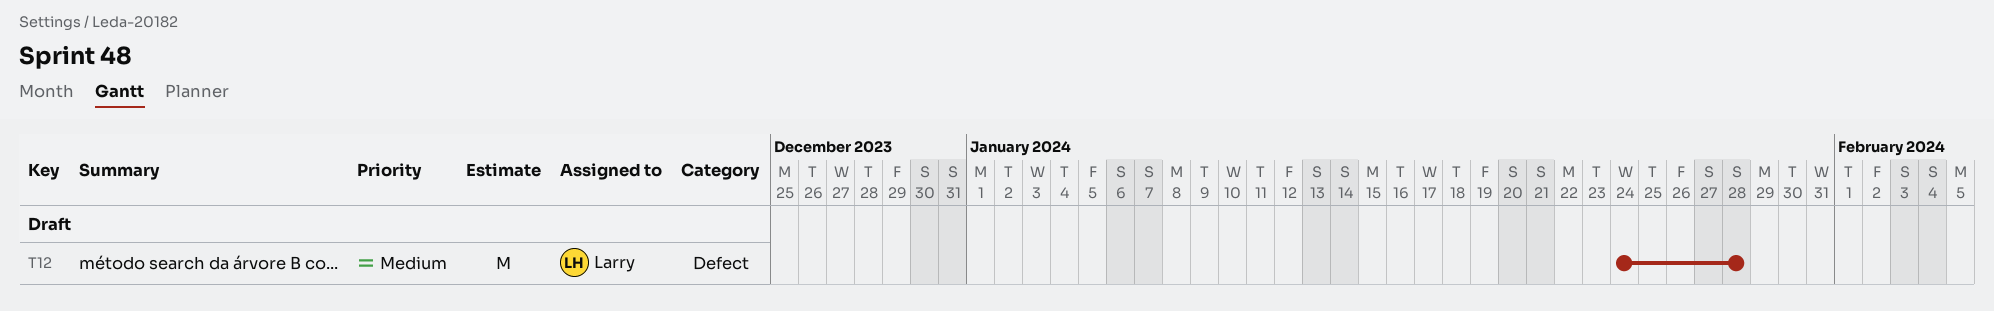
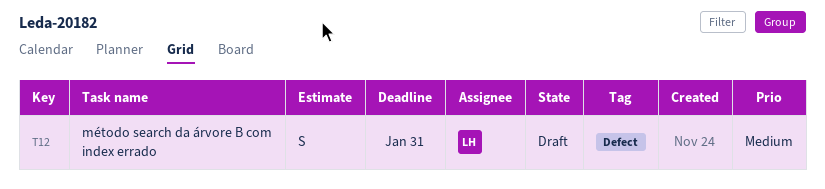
T12, estimate: M -> S
T12, due: Jan 28 -> Jan 31

